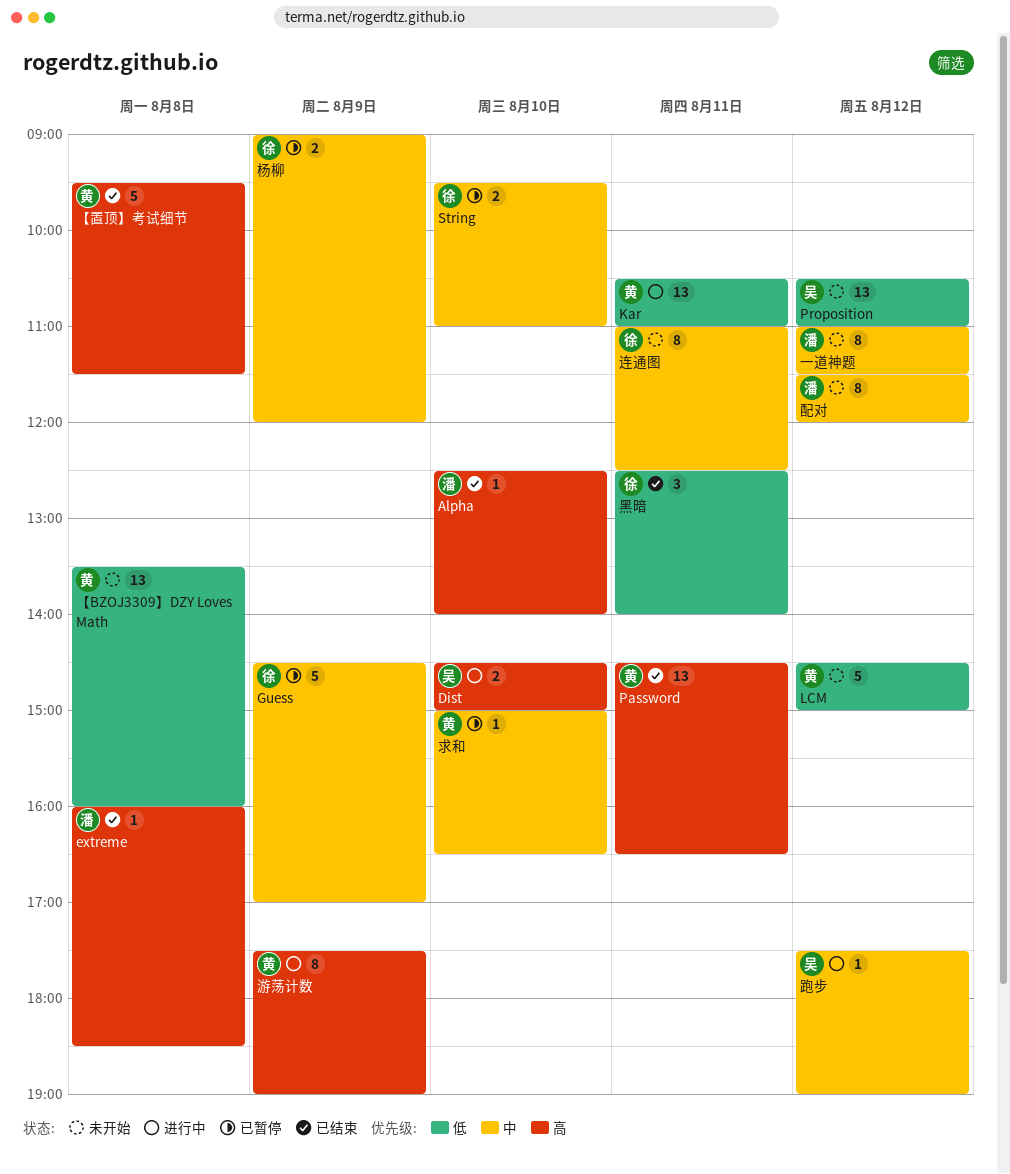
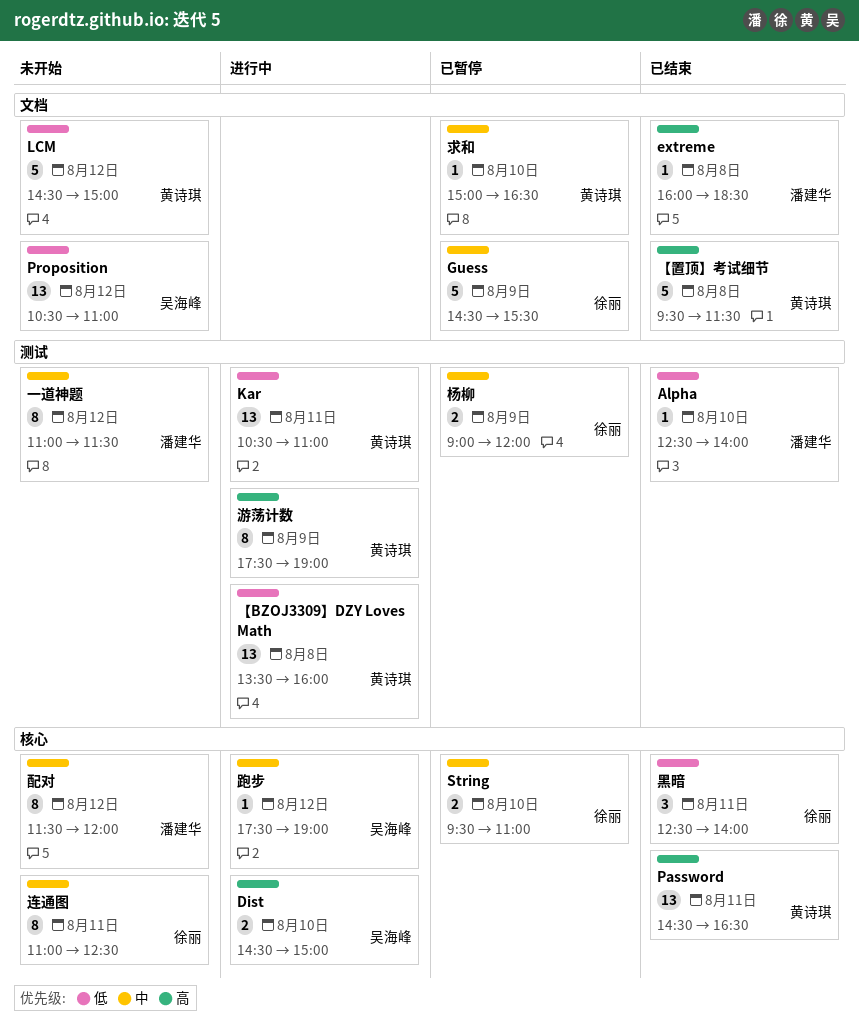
Alpha, priority: 高 -> 低
Guess, ends: 17:00 -> 15:30
【BZOJ3309】DZY Loves Math, status: 未开始 -> 进行中

